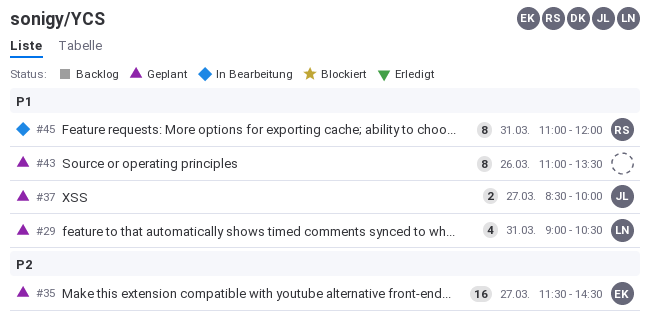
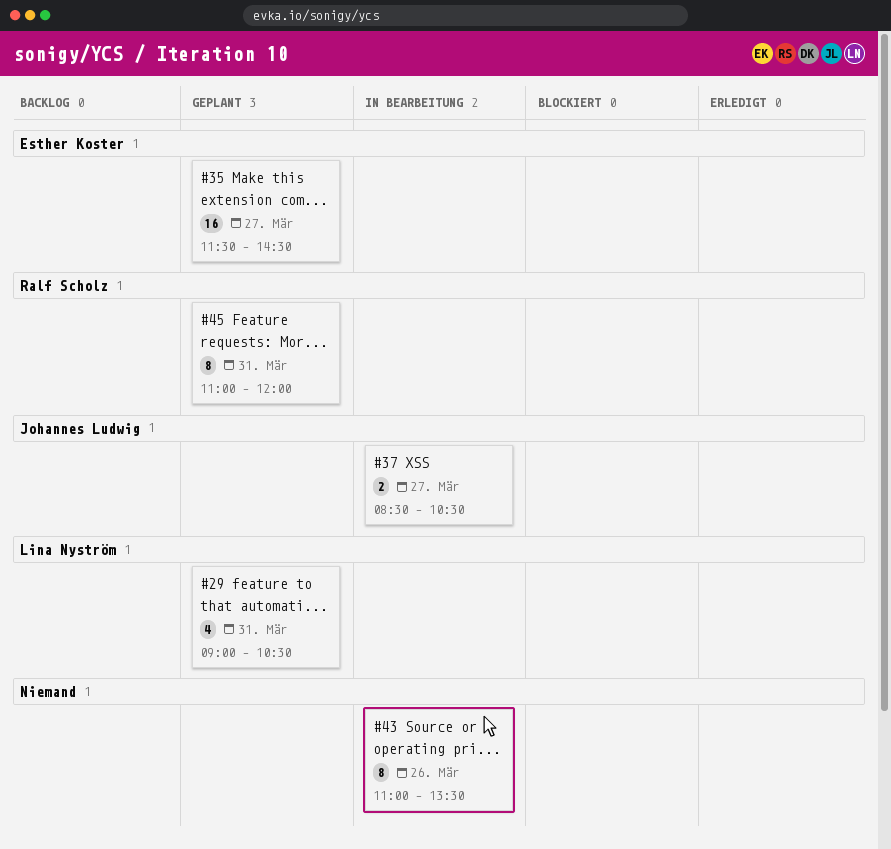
#37, status: Geplant -> In Bearbeitung
#37, ends: 10:00 -> 10:30
#43, status: Geplant -> In Bearbeitung
#45, status: In Bearbeitung -> Geplant

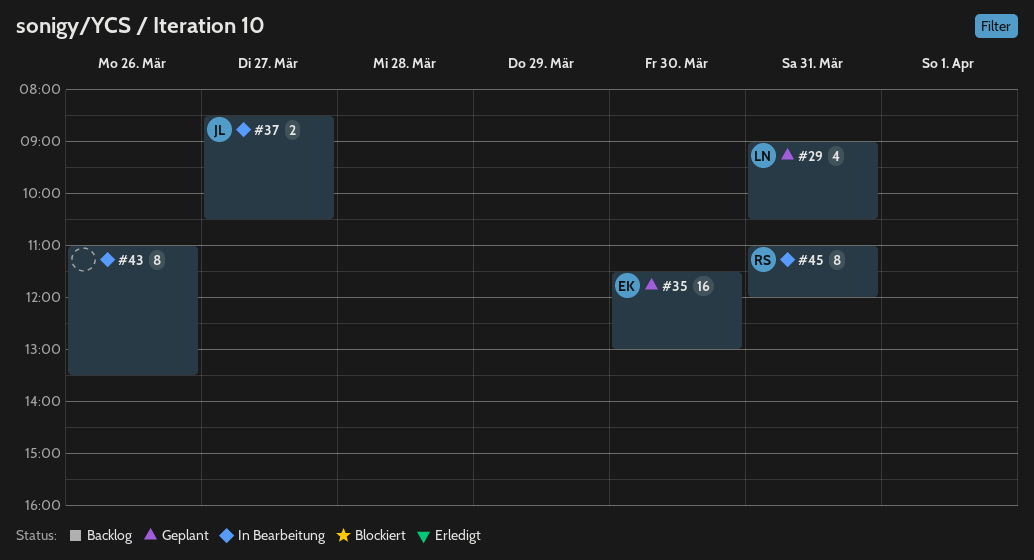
#35, day: Mar 27 -> Mar 30
#35, ends: 14:30 -> 13:00
#45, status: Geplant -> In Bearbeitung

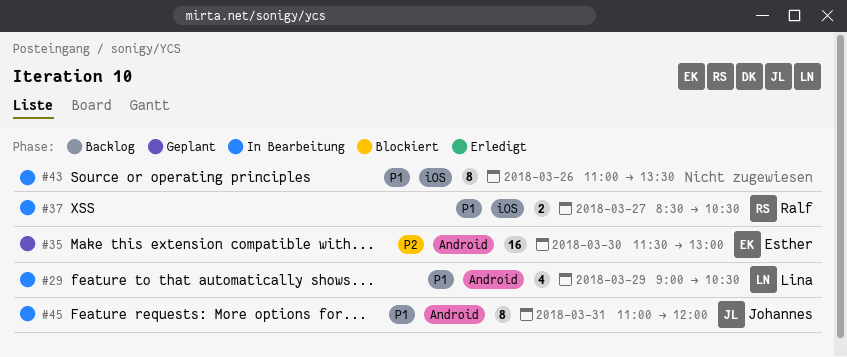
#29, status: Geplant -> In Bearbeitung
#29, day: Mar 31 -> Mar 29
#37, owner: Johannes -> Ralf
#45, owner: Ralf -> Johannes

